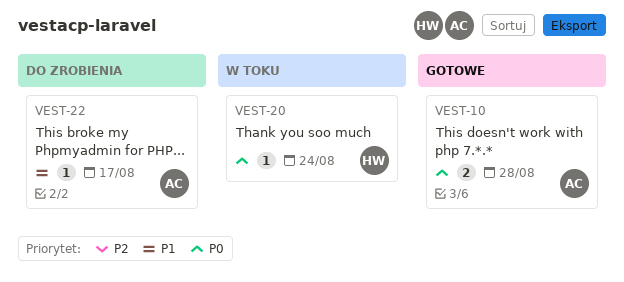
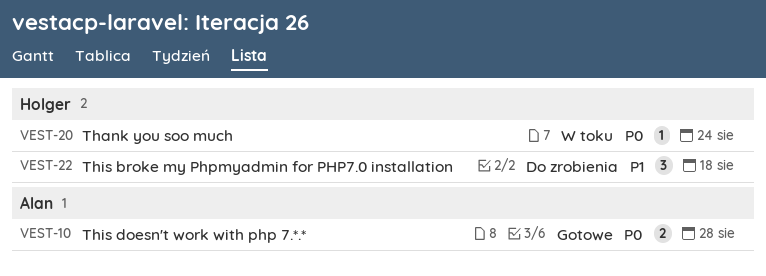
VEST-22, owner: Alan -> Holger
VEST-22, estimate: 1 -> 3
VEST-22, due: Aug 17 -> Aug 18

